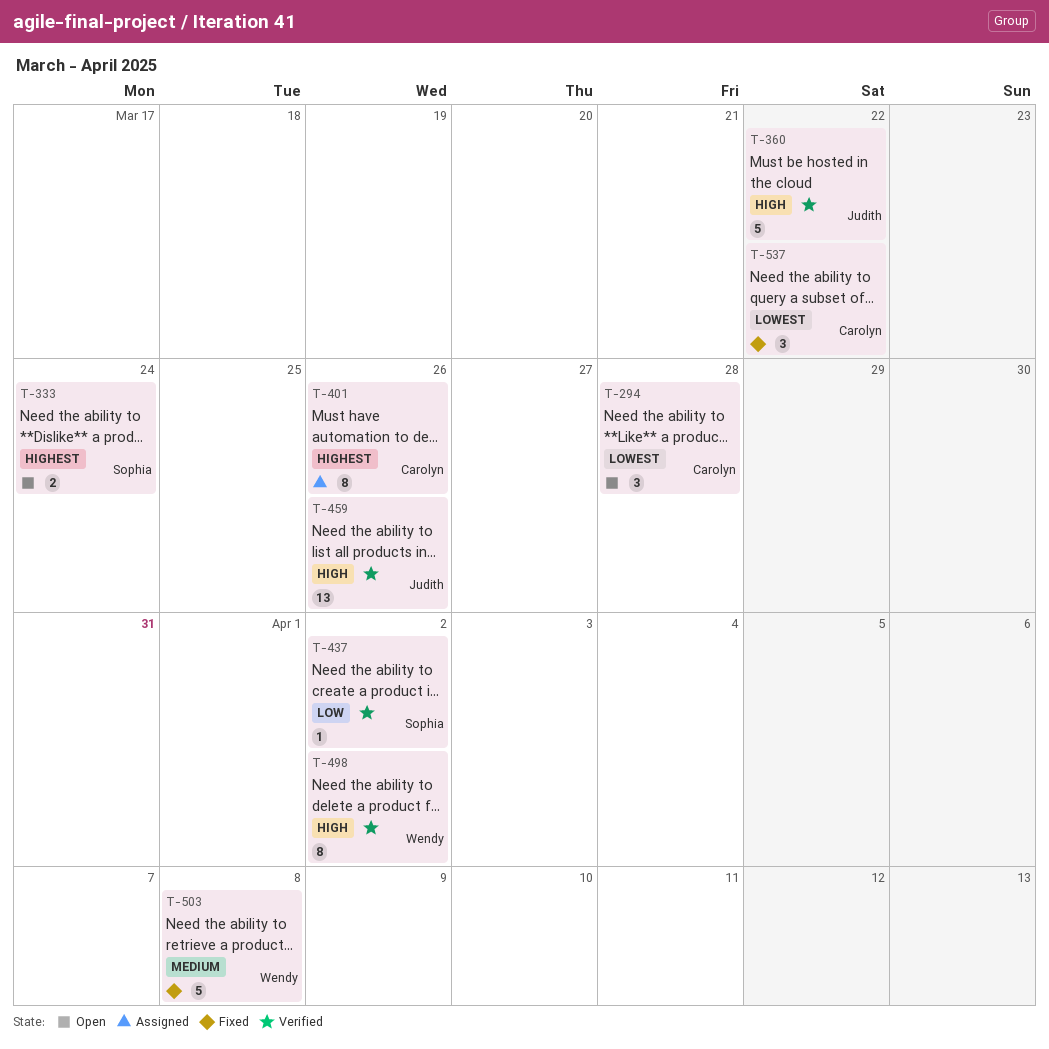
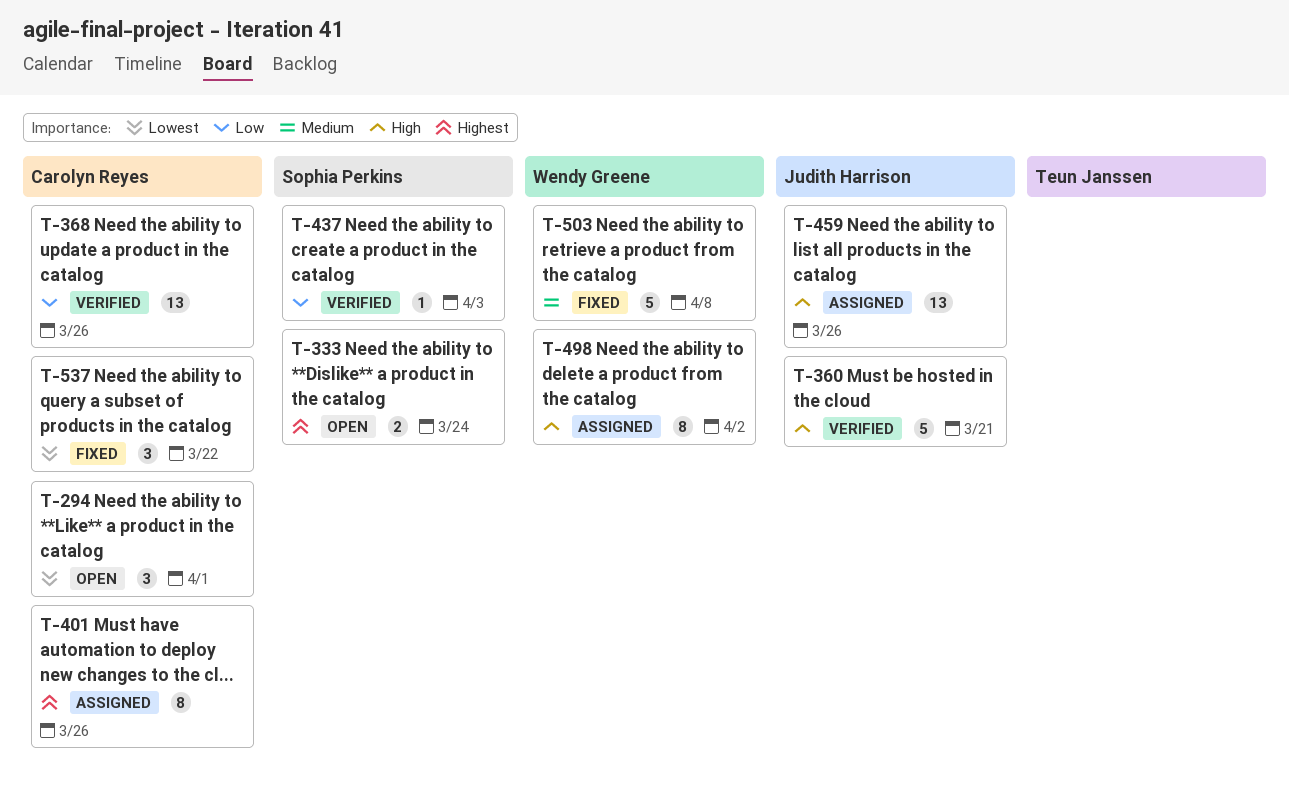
T-294, due: Mar 28 -> Apr 1
T-360, due: Mar 22 -> Mar 21
T-368: none -> present
T-437, due: Apr 2 -> Apr 3
T-459, status: Verified -> Assigned
T-498, status: Verified -> Assigned

